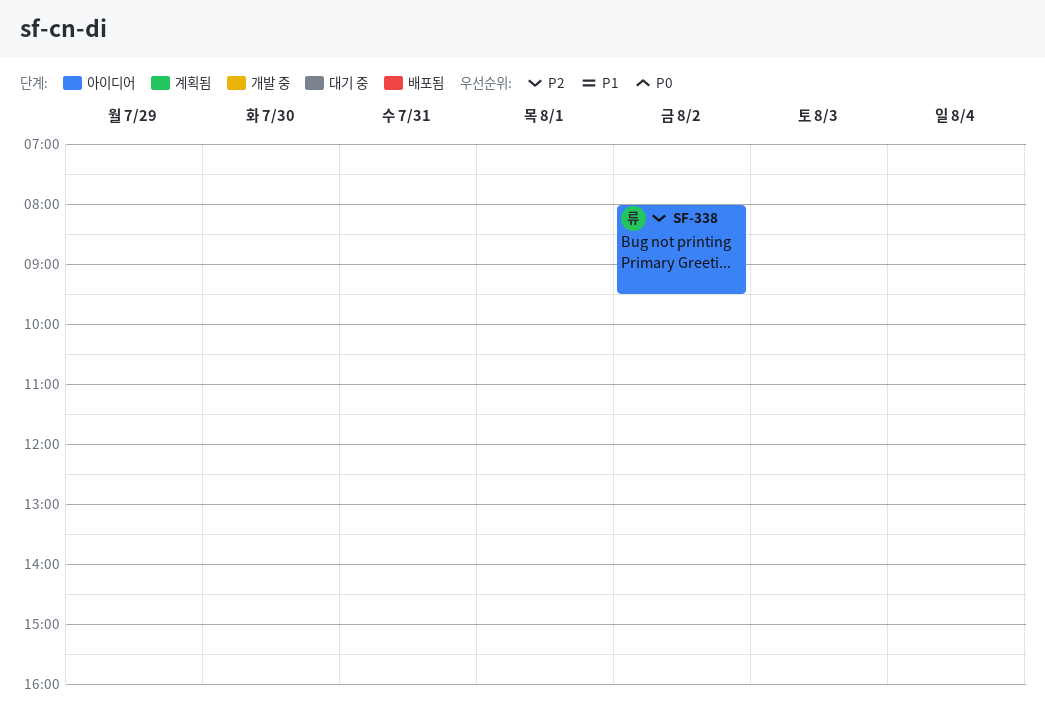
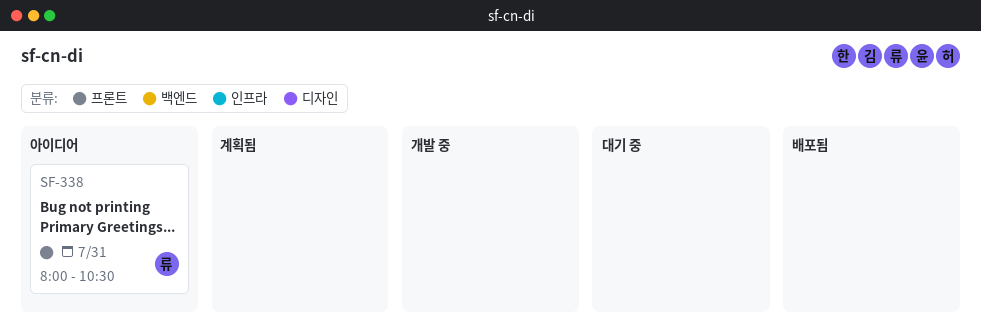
SF-338, day: Aug 2 -> Jul 31
SF-338, ends: 09:30 -> 10:30

